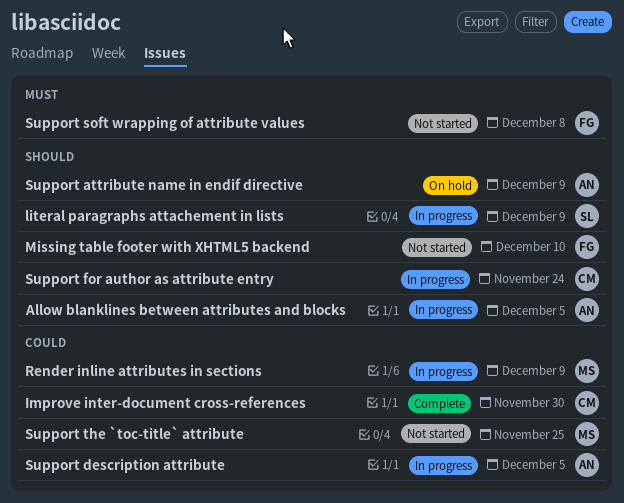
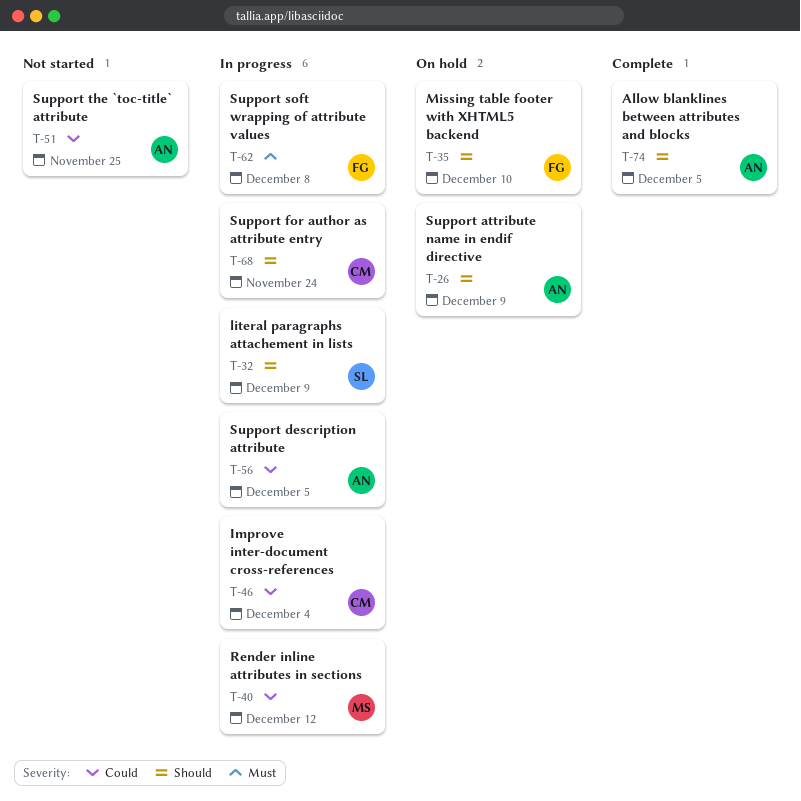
Allow blanklines between attributes and blocks, status: In progress -> Complete
Improve inter-document cross-references, status: Complete -> In progress
Improve inter-document cross-references, due: Nov 30 -> Dec 4
Missing table footer with XHTML5 backend, status: Not started -> On hold
Render inline attributes in sections, due: Dec 9 -> Dec 12
Support soft wrapping of attribute values, status: Not started -> In progress
Support the `toc-title` attribute, owner: MS -> AN

